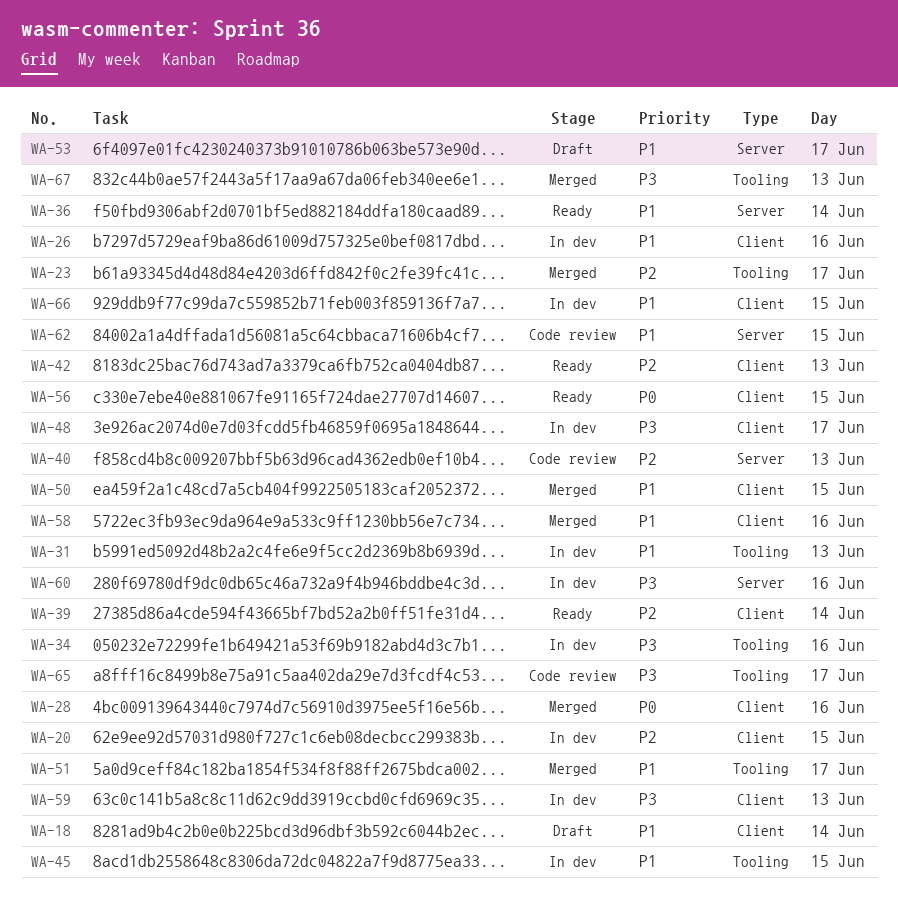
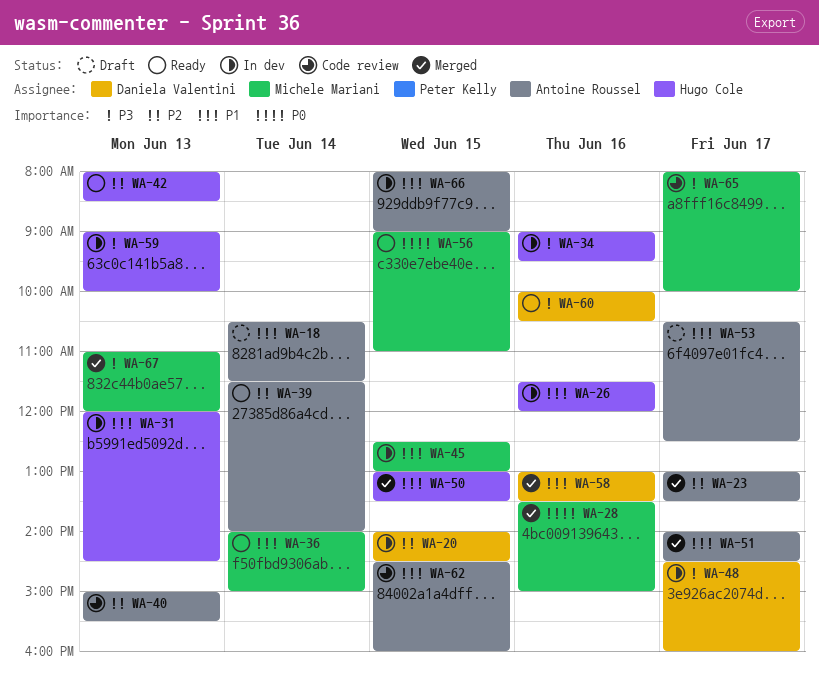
WA-60, status: In dev -> Ready

